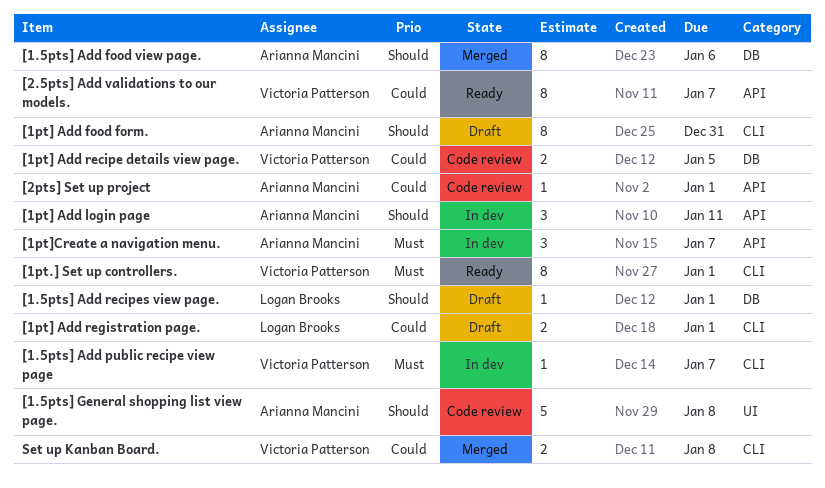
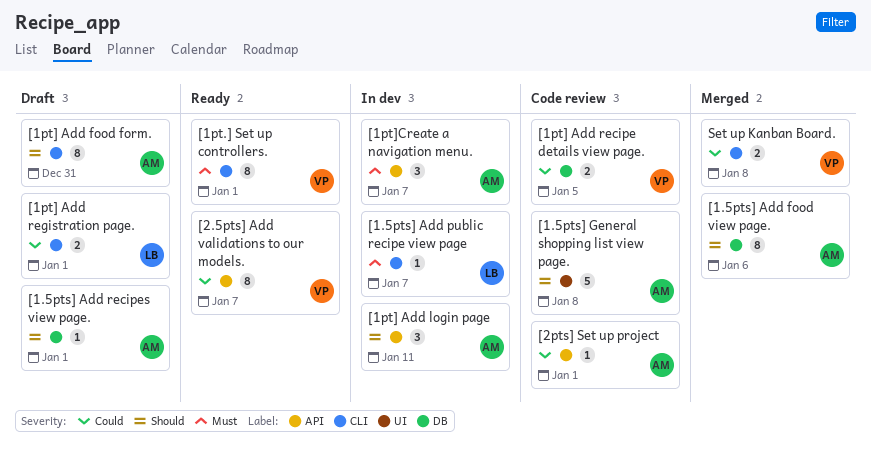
[1.5pts] Add public recipe view page, owner: Victoria Patterson -> Logan Brooks
[1.5pts] Add recipes view page., owner: Logan Brooks -> Arianna Mancini

